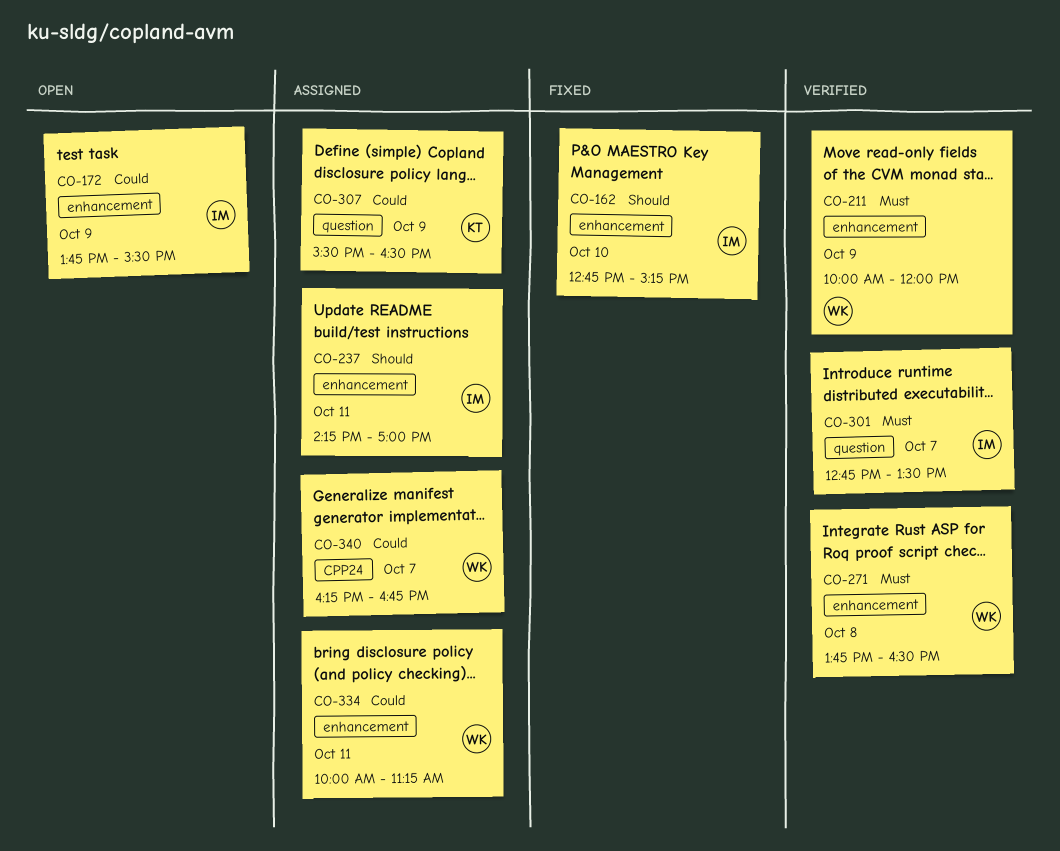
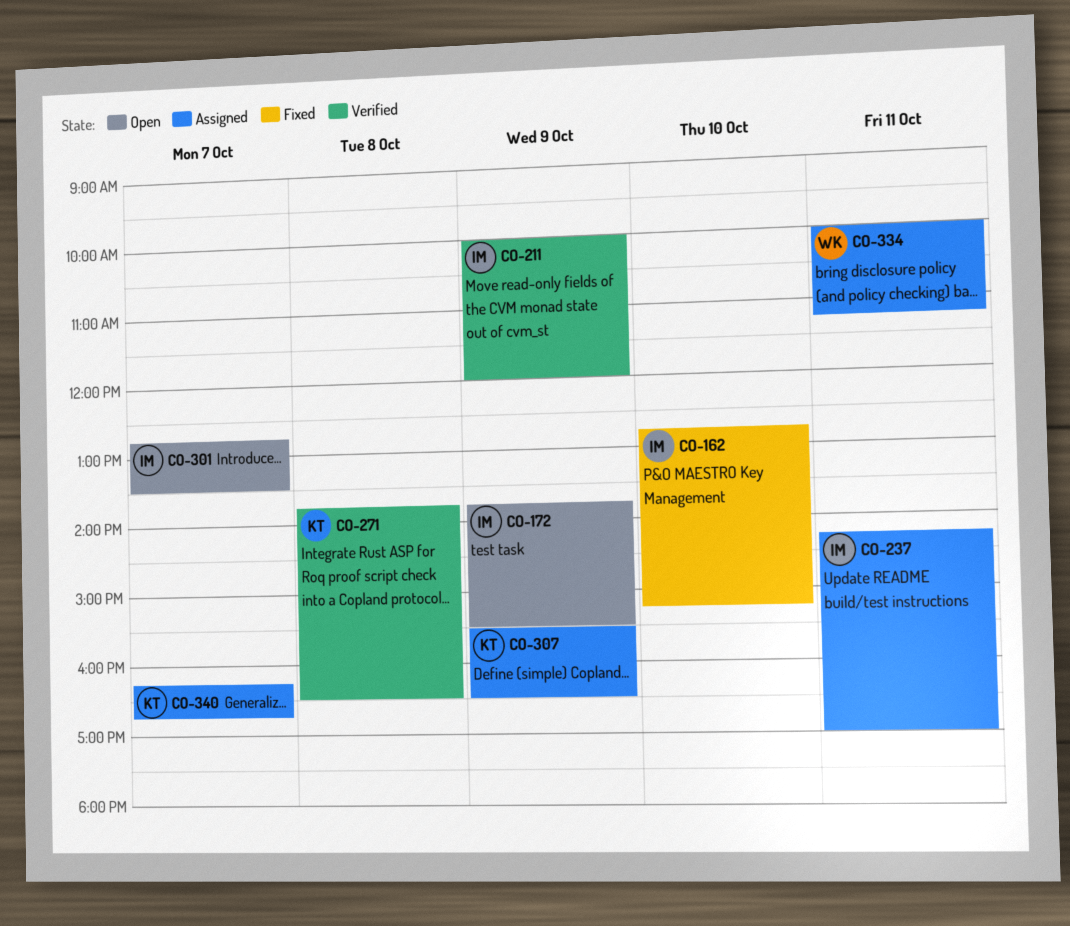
CO-211, owner: WK -> IM
CO-271, owner: WK -> KT
CO-301, status: Verified -> Open
CO-340, owner: WK -> KT

